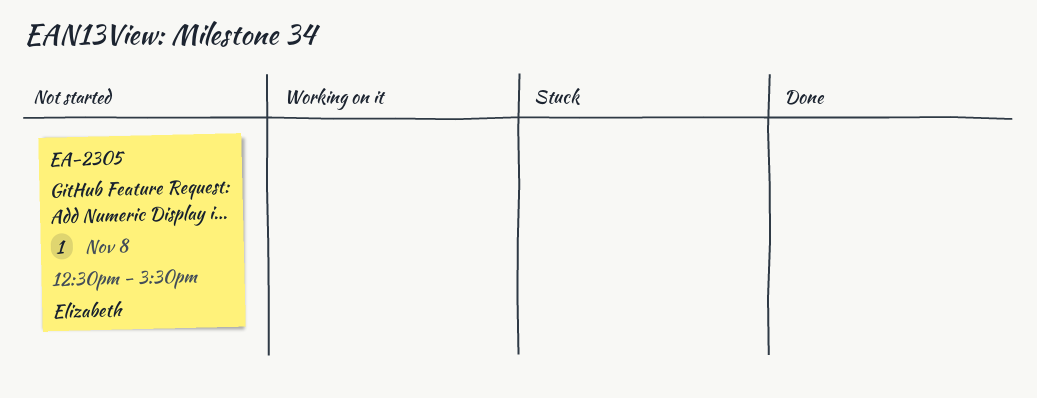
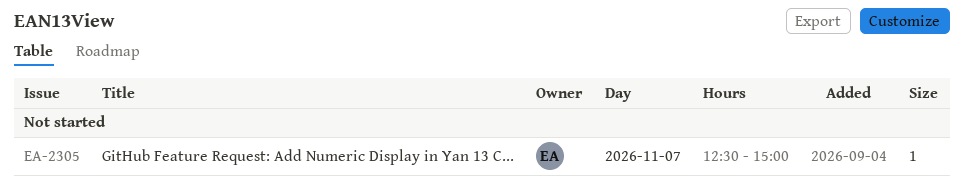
EA-2305, day: Nov 8 -> Nov 7
EA-2305, ends: 15:30 -> 15:00

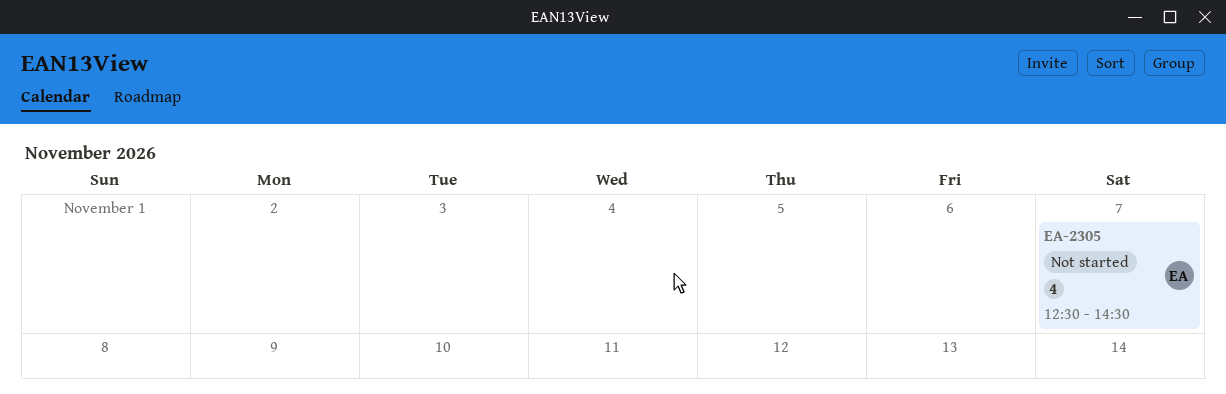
EA-2305, estimate: 1 -> 4
EA-2305, ends: 15:00 -> 14:30

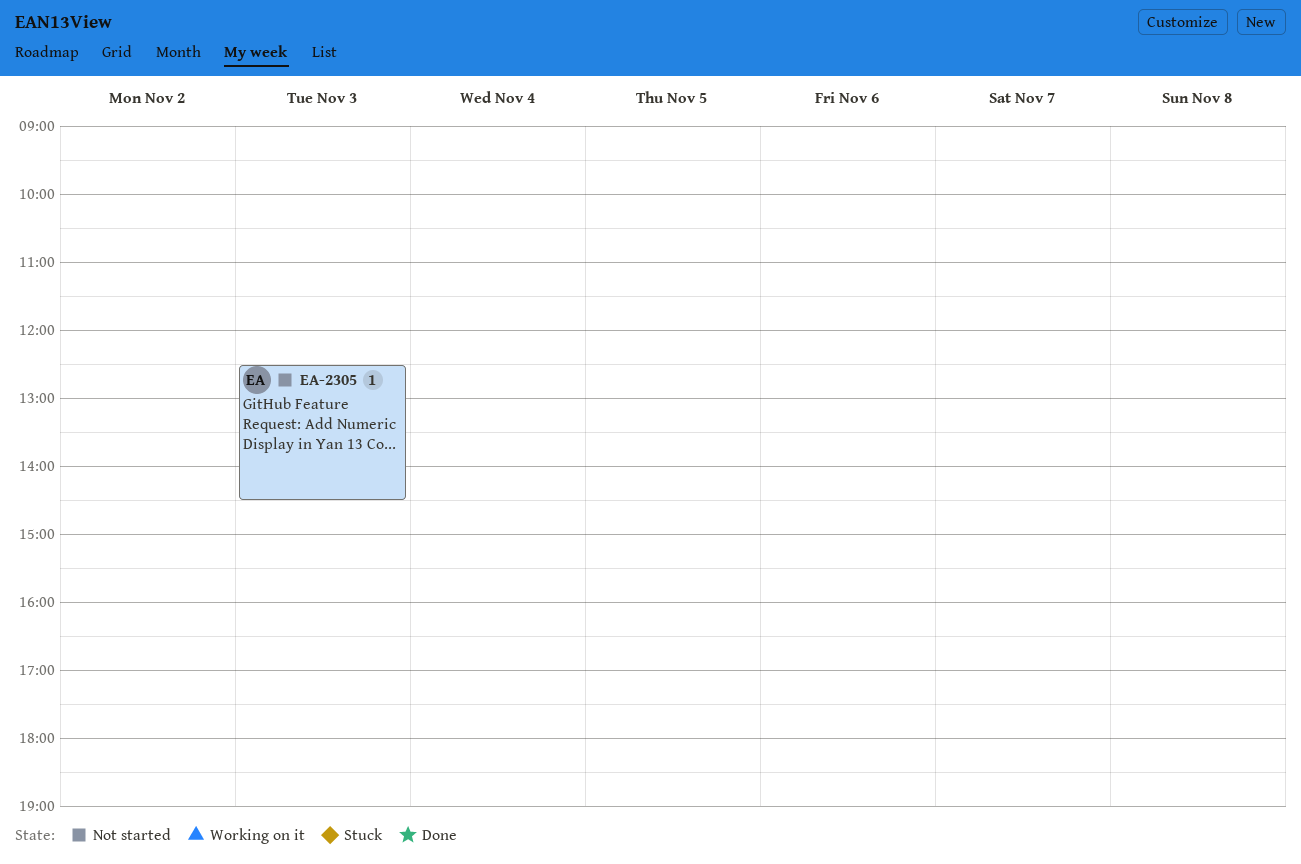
EA-2305, estimate: 4 -> 1
EA-2305, day: Nov 7 -> Nov 3

